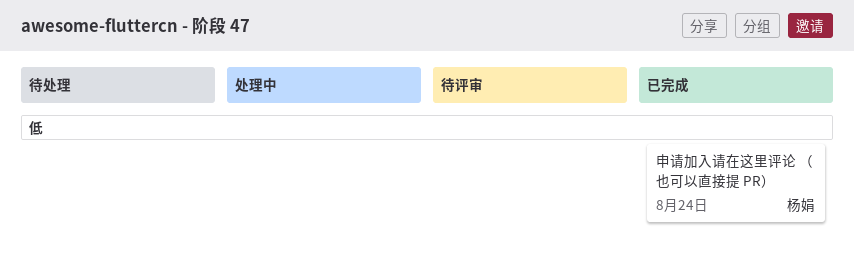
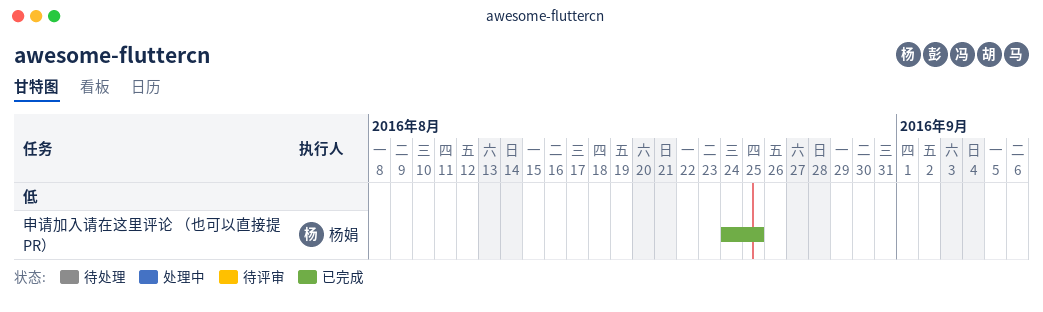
申请加入请在这里评论 （也可以直接提 PR）, due: Aug 24 -> Aug 25

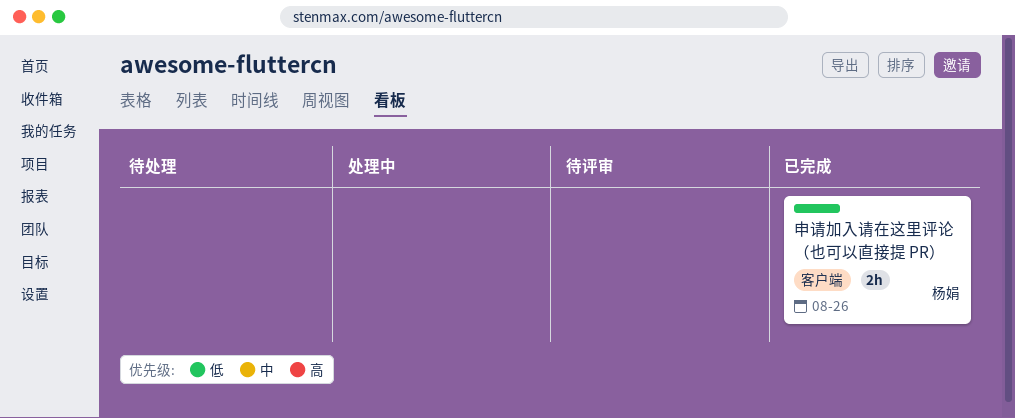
申请加入请在这里评论 （也可以直接提 PR）, due: Aug 25 -> Aug 26

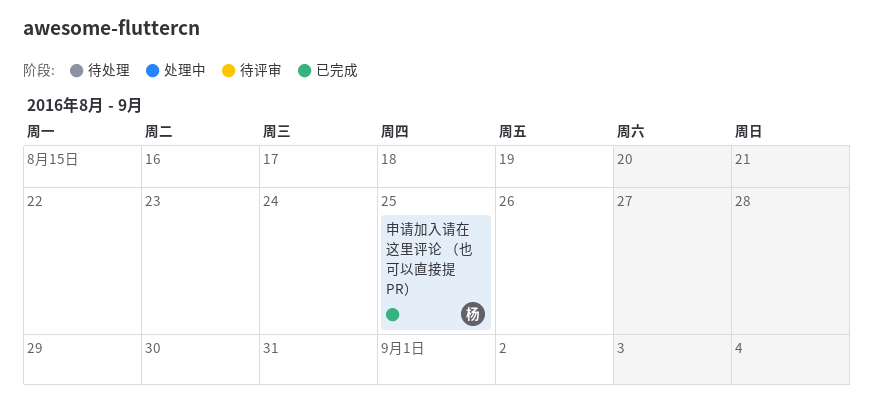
申请加入请在这里评论 （也可以直接提 PR）, due: Aug 26 -> Aug 25

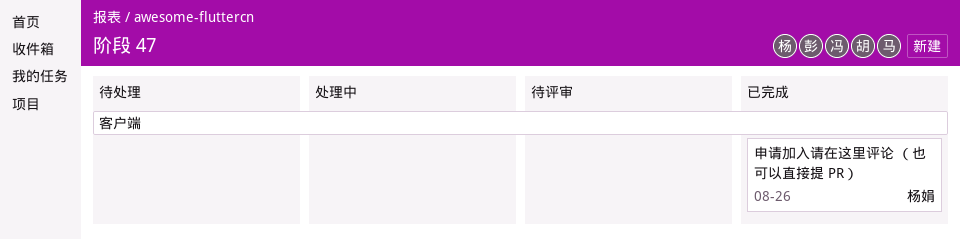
申请加入请在这里评论 （也可以直接提 PR）, due: Aug 25 -> Aug 26

